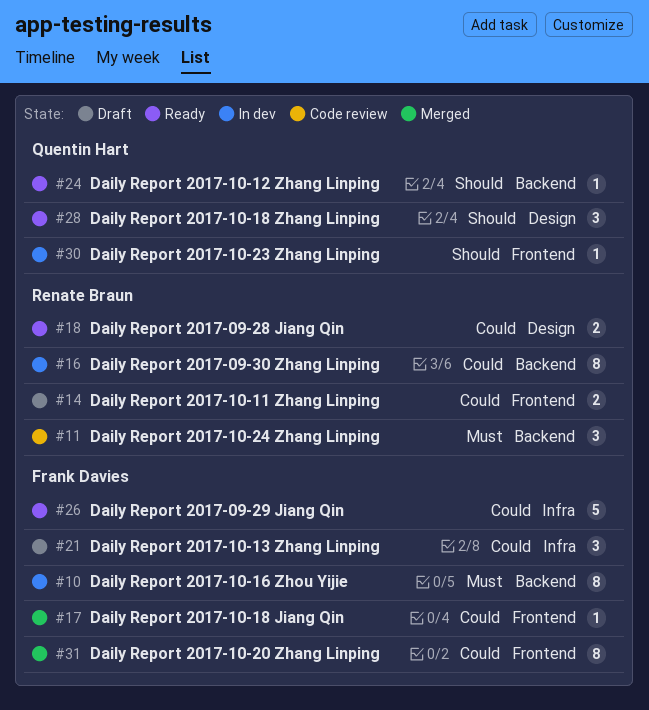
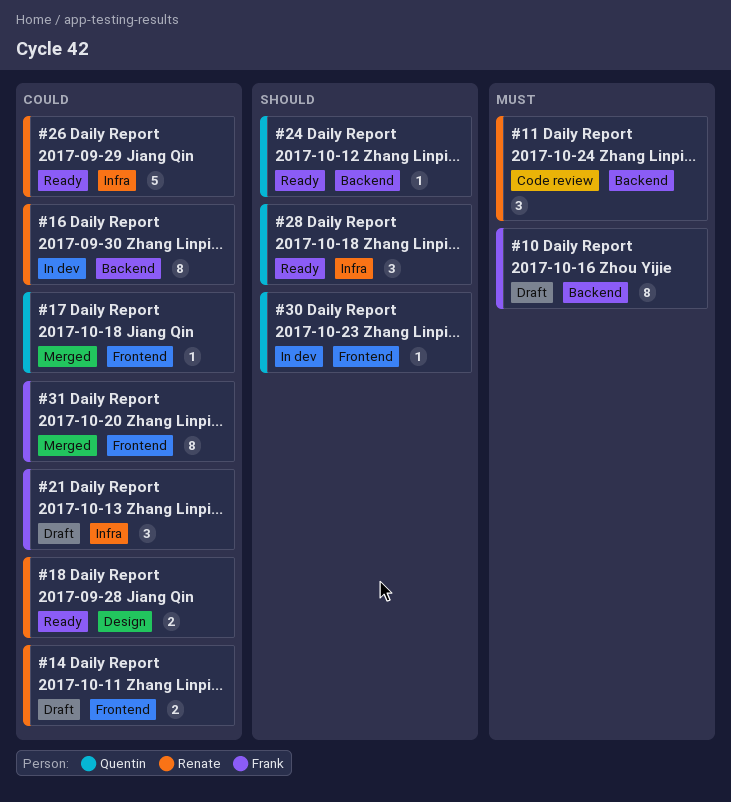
#10, status: In dev -> Draft
#17, owner: Frank Davies -> Quentin Hart
#26, owner: Frank Davies -> Renate Braun
#28, label: Design -> Infra

